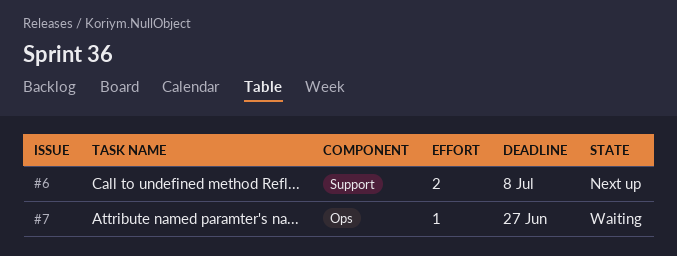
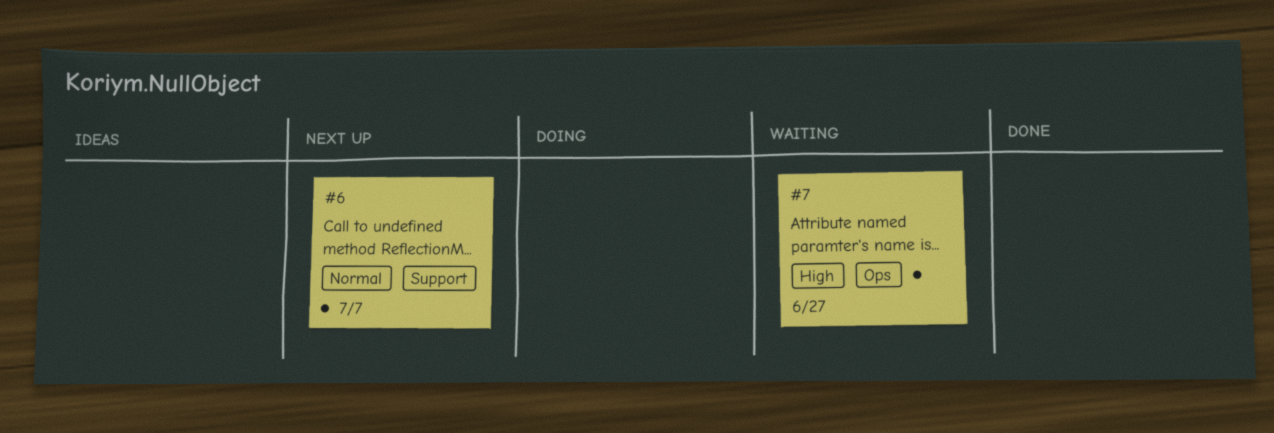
#6, estimate: 2 -> 1
#6, due: Jul 8 -> Jul 7

